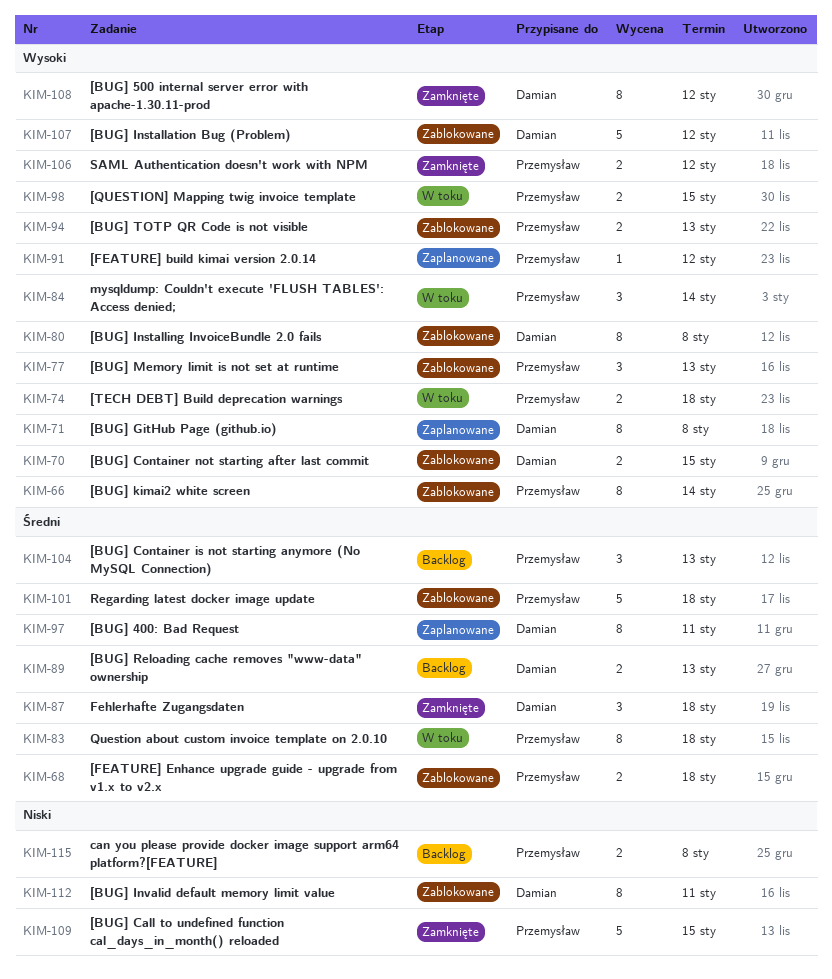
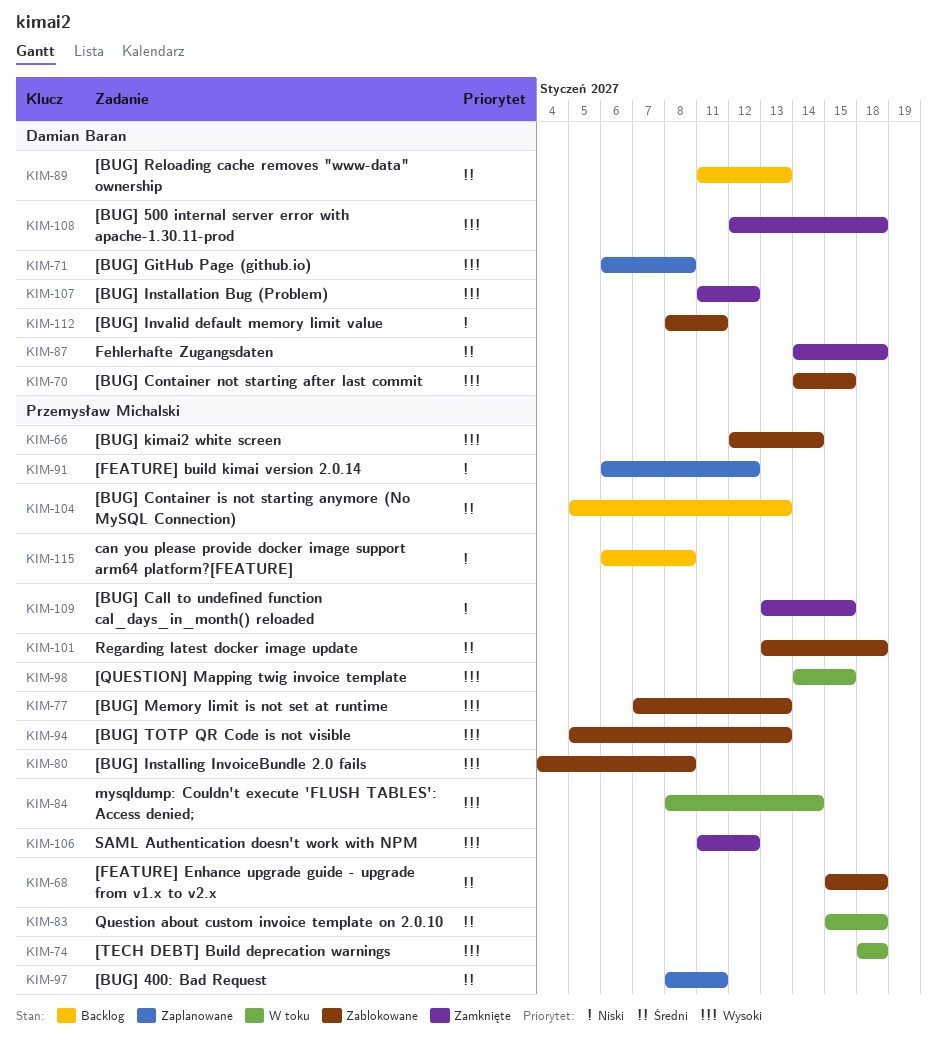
KIM-80, owner: Damian Baran -> Przemysław Michalski
KIM-91, priority: Wysoki -> Niski
KIM-97, owner: Damian Baran -> Przemysław Michalski
KIM-107, status: Zablokowane -> Zamknięte
KIM-108, due: Jan 12 -> Jan 18

